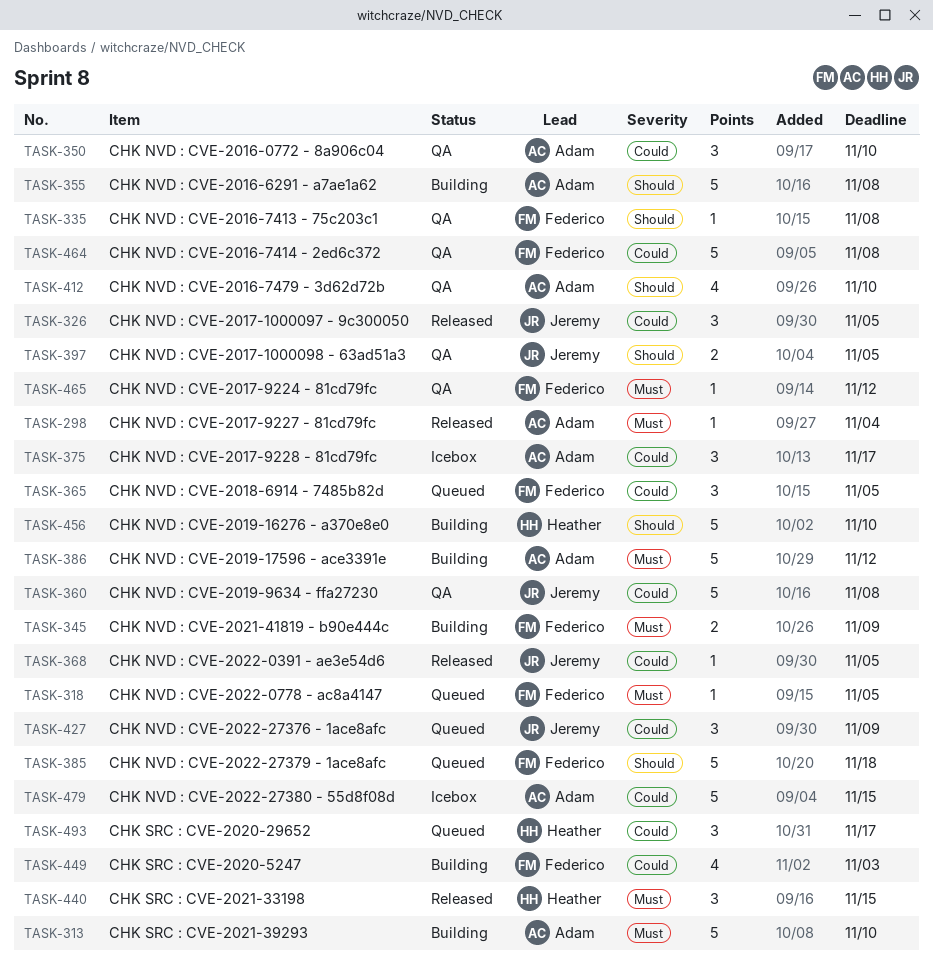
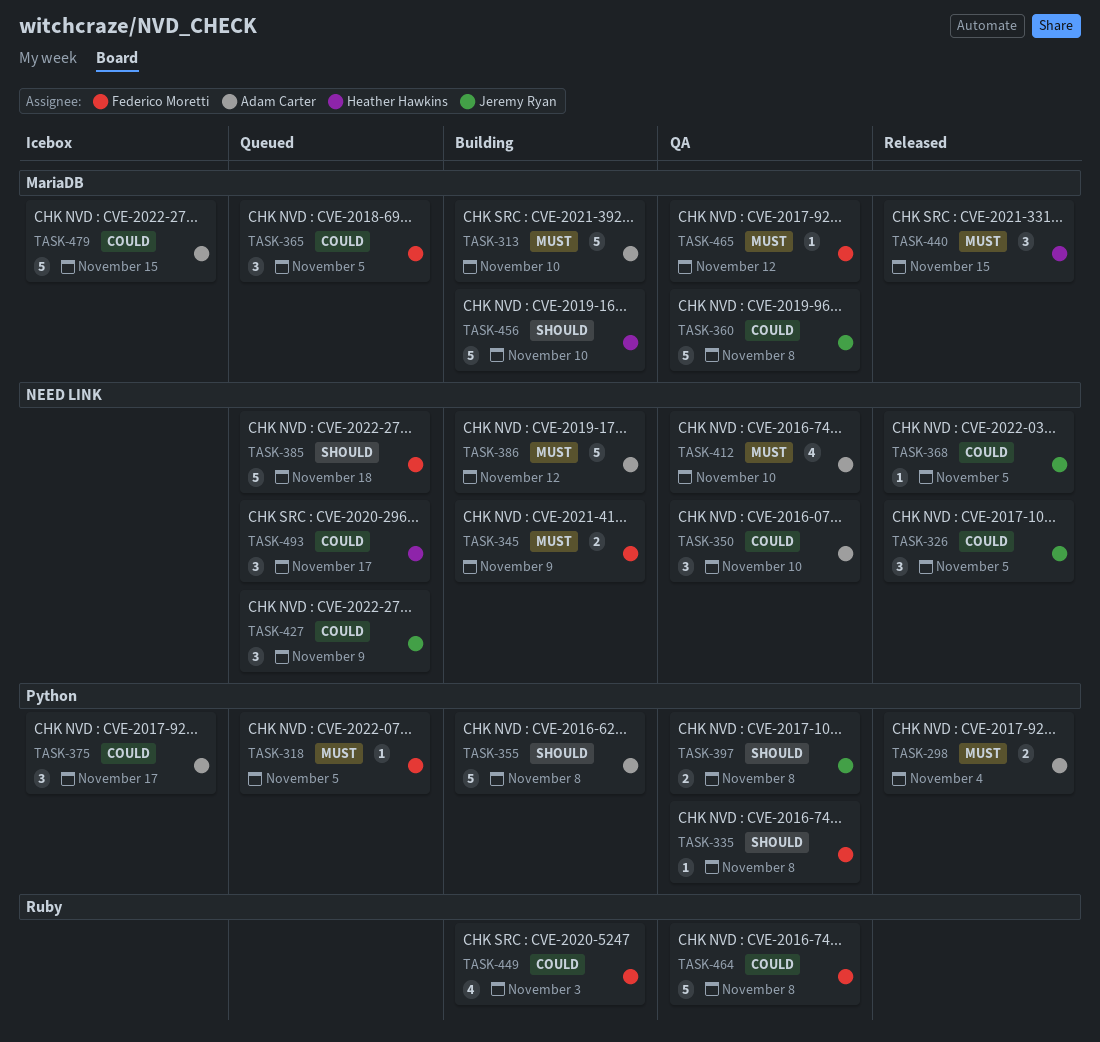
TASK-298, estimate: 1 -> 2
TASK-397, due: Nov 5 -> Nov 8
TASK-412, priority: Should -> Must

